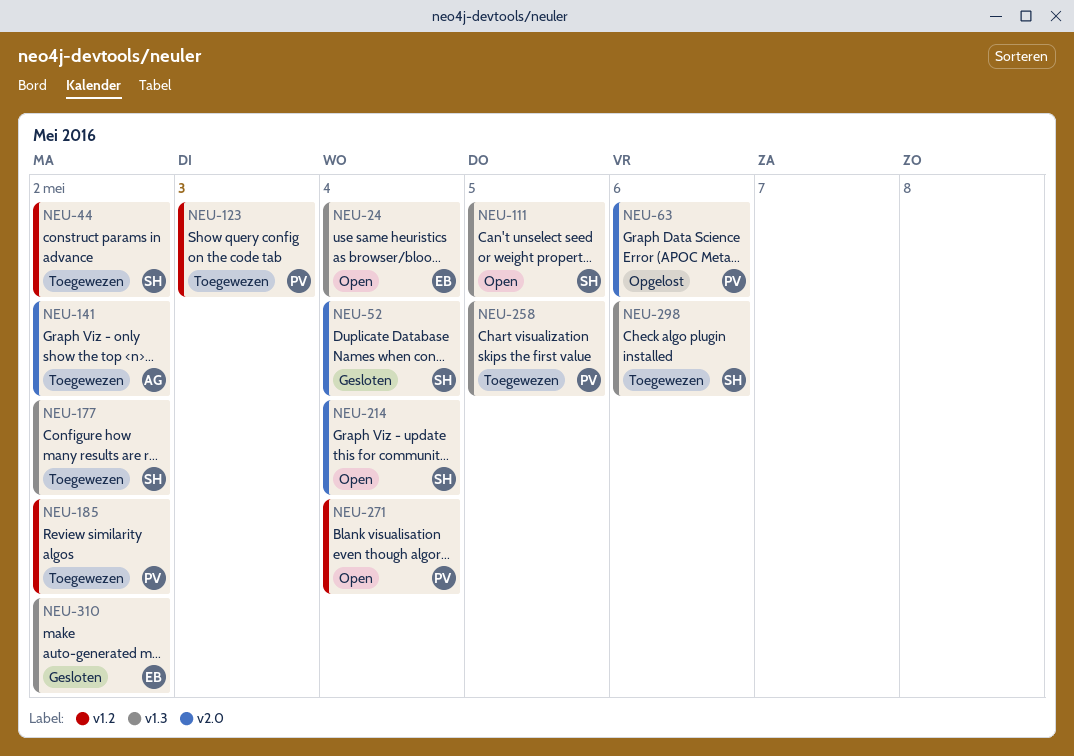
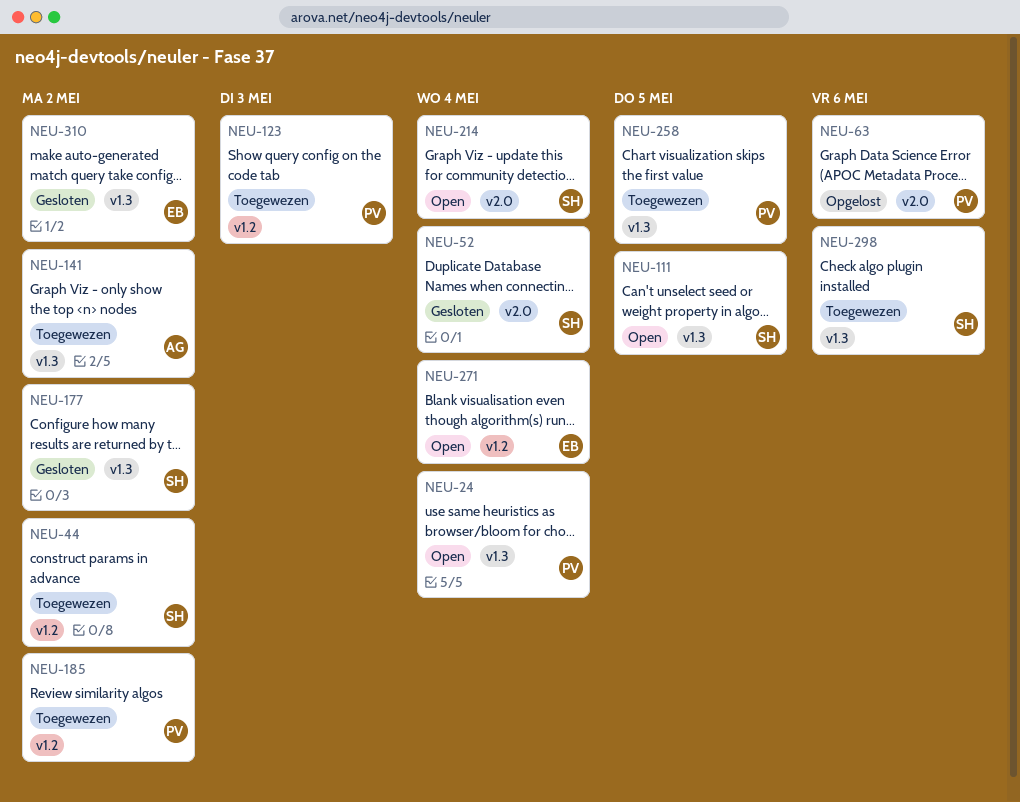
NEU-24, owner: EB -> PV
NEU-141, label: v2.0 -> v1.3
NEU-177, status: Toegewezen -> Gesloten
NEU-271, owner: PV -> EB

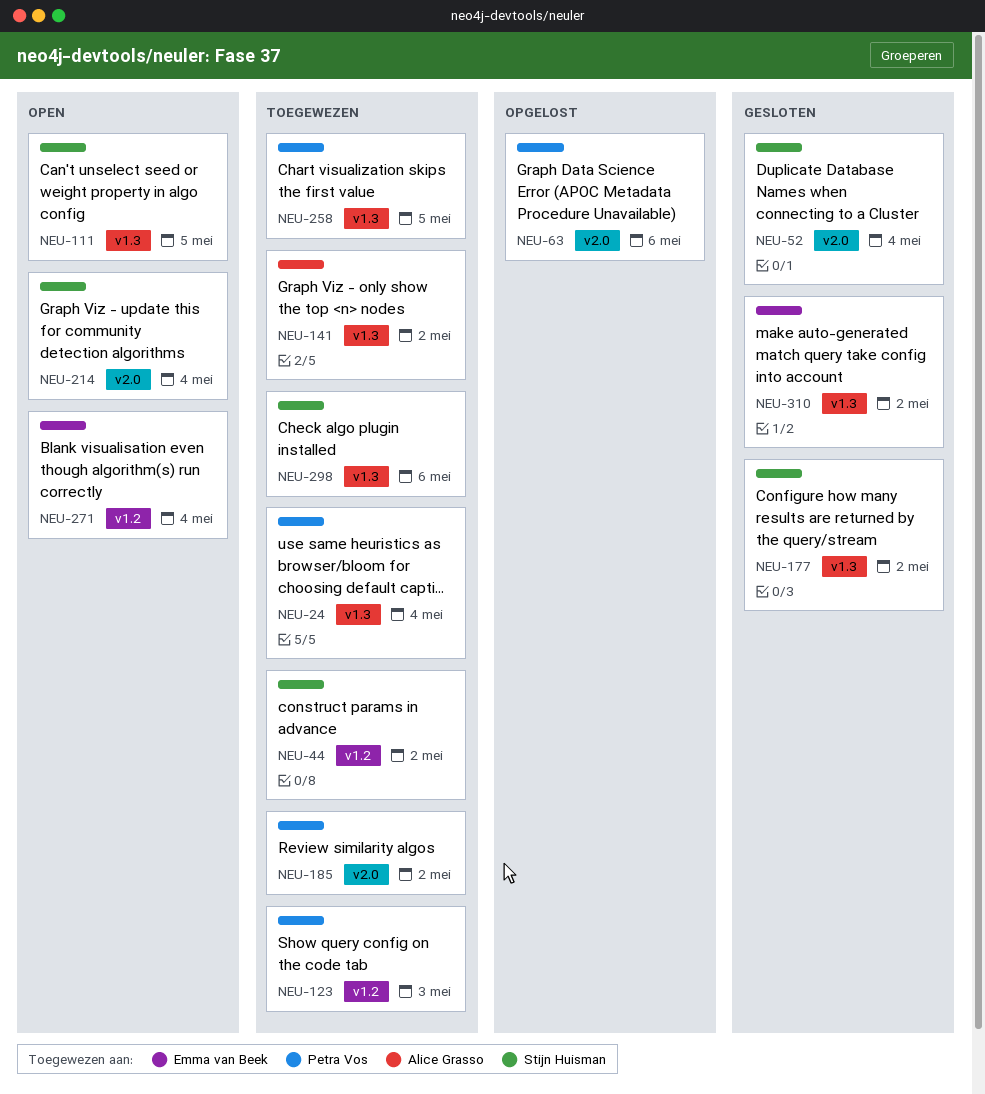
NEU-24, status: Open -> Toegewezen
NEU-185, label: v1.2 -> v2.0

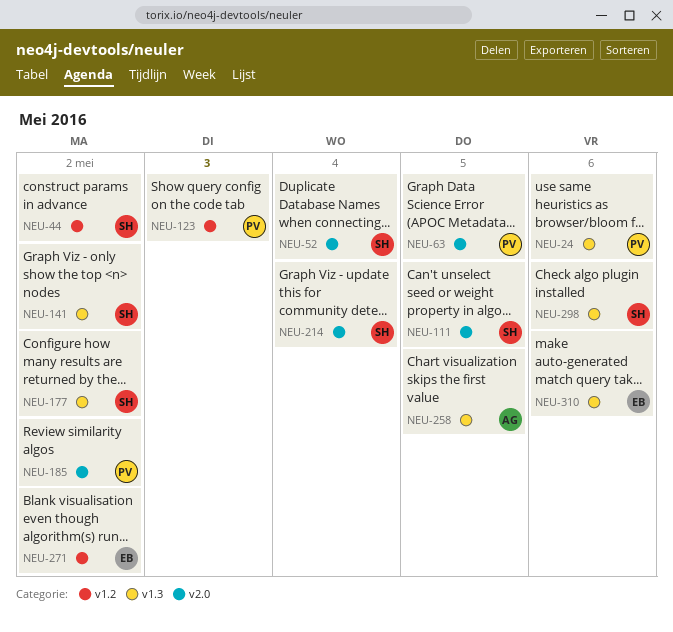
NEU-24, due: May 4 -> May 6
NEU-63, due: May 6 -> May 5
NEU-111, label: v1.3 -> v2.0
NEU-141, owner: Alice Grasso -> Stijn Huisman
NEU-258, owner: Petra Vos -> Alice Grasso
NEU-271, due: May 4 -> May 2
NEU-310, due: May 2 -> May 6

